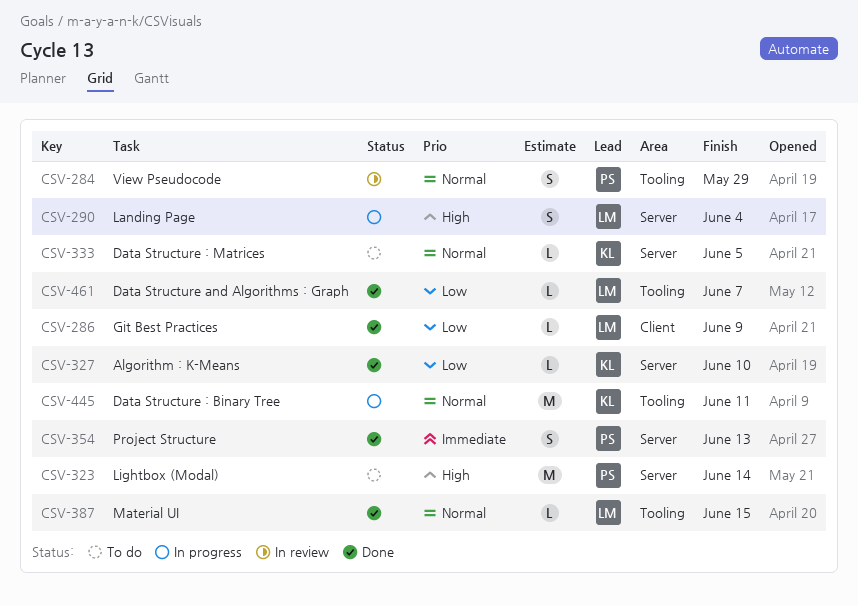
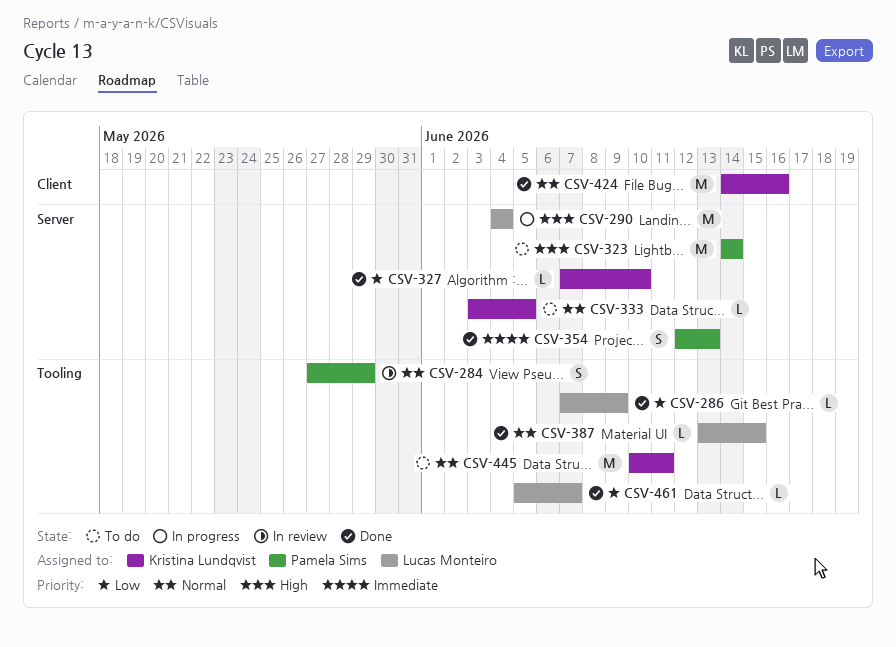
CSV-286, label: Client -> Tooling
CSV-290, estimate: S -> M
CSV-424: none -> present
CSV-445, status: In progress -> To do

